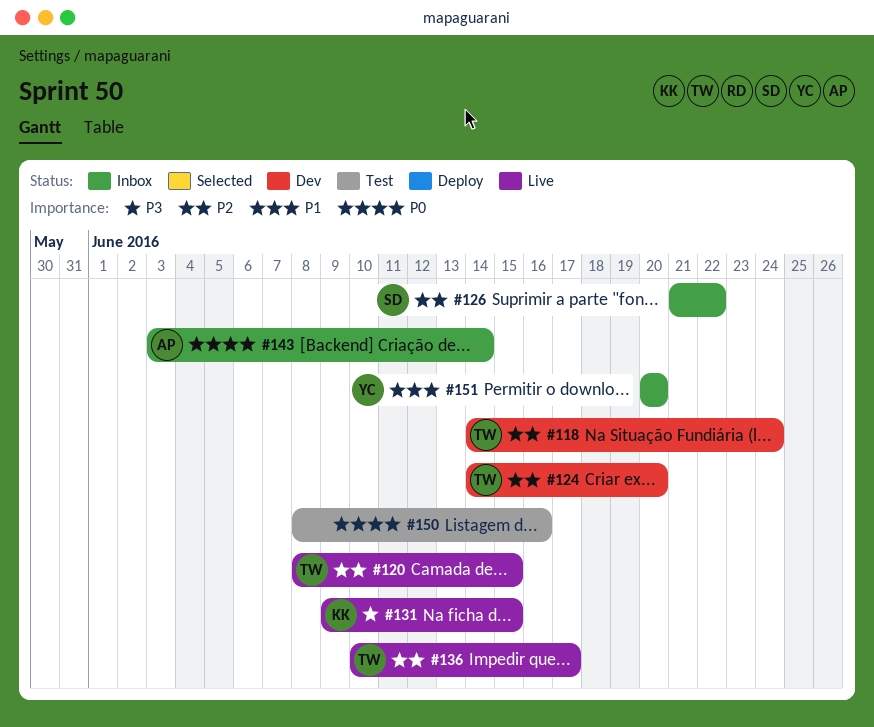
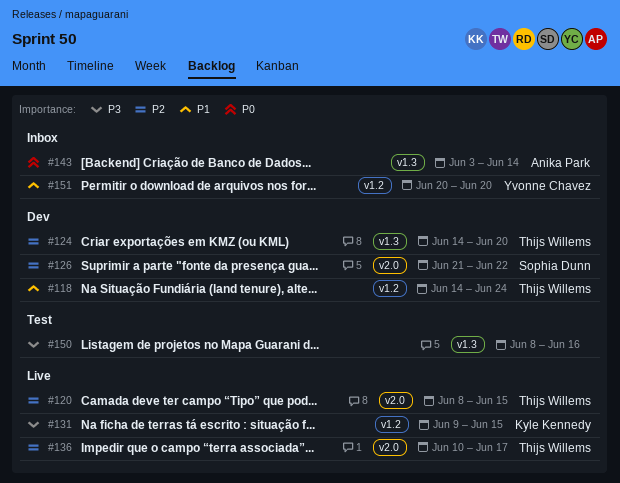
#118, priority: P2 -> P1
#126, status: Inbox -> Dev
#150, priority: P0 -> P3

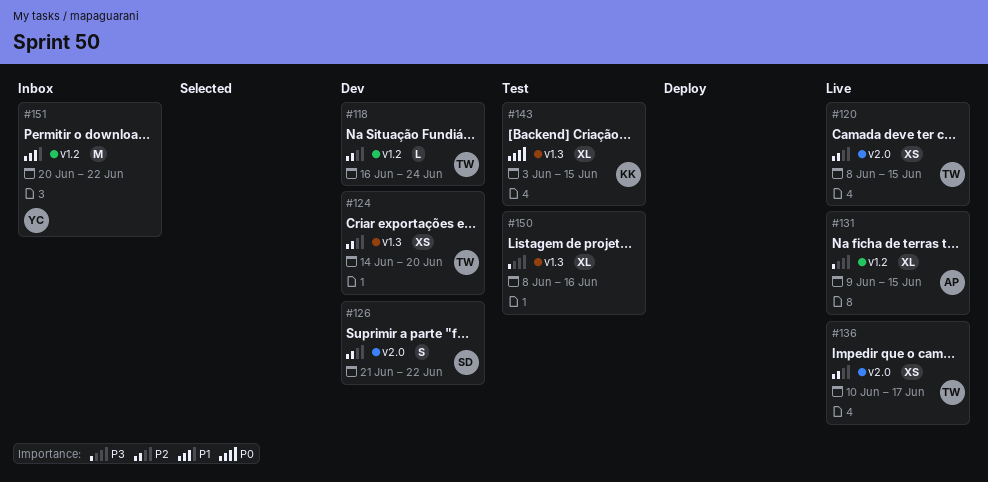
#118, priority: P1 -> P2
#118, start: Jun 14 -> Jun 16
#131, owner: Kyle Kennedy -> Anika Park
#143, status: Inbox -> Test
#143, owner: Anika Park -> Kyle Kennedy
#143, due: Jun 14 -> Jun 15
#151, due: Jun 20 -> Jun 22

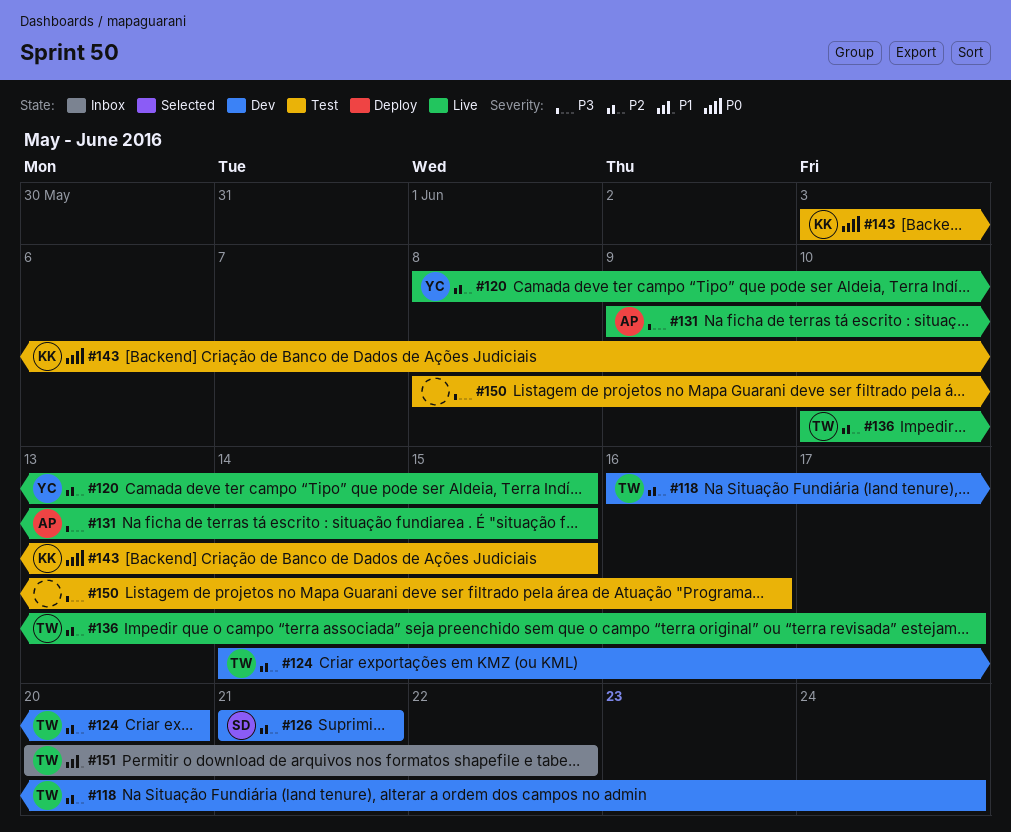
#120, owner: TW -> YC
#126, due: Jun 22 -> Jun 21
#151, owner: YC -> TW

